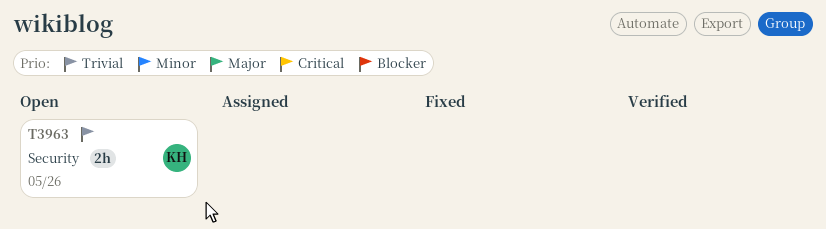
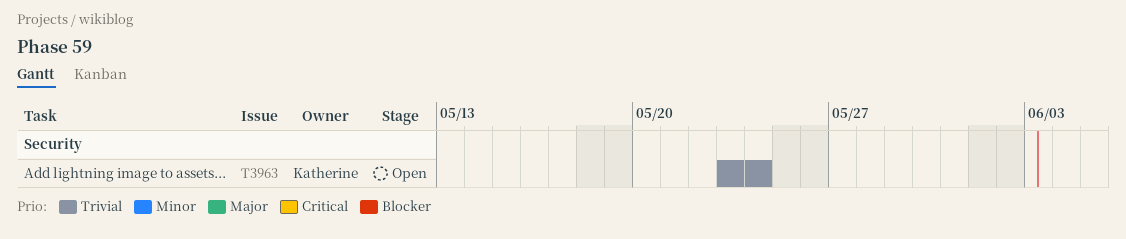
T3963, due: May 26 -> May 24

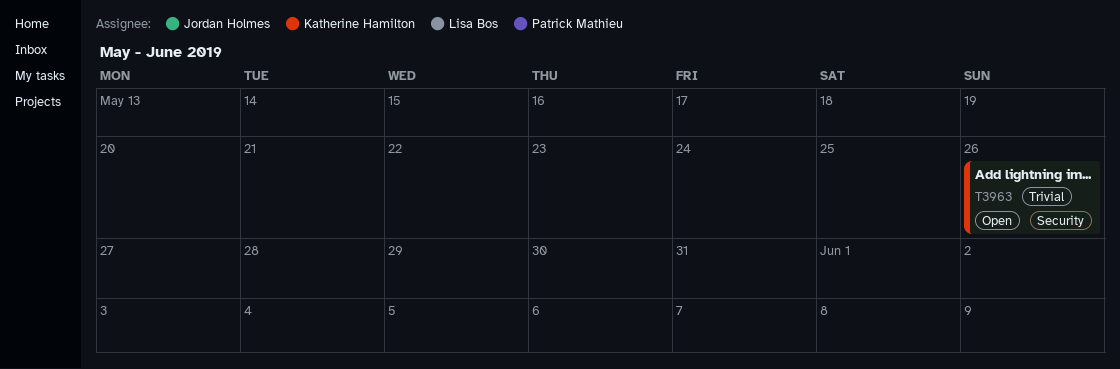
T3963, due: May 24 -> May 26

